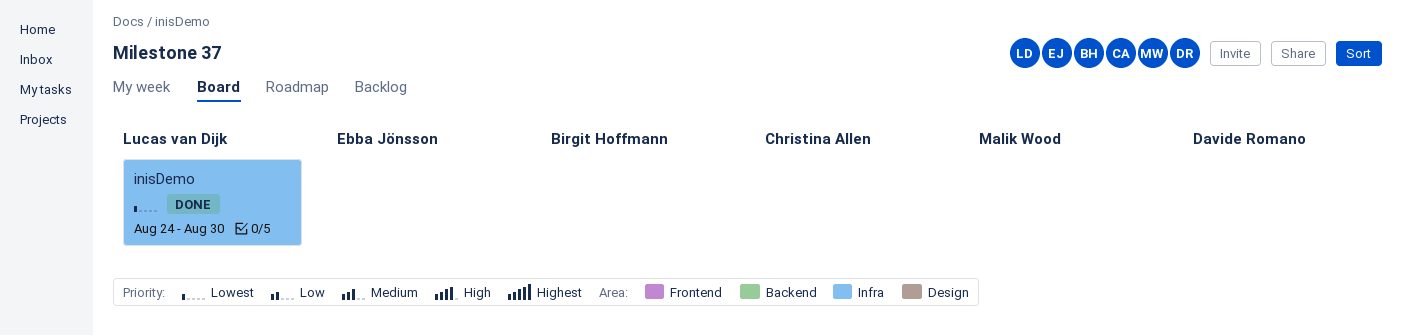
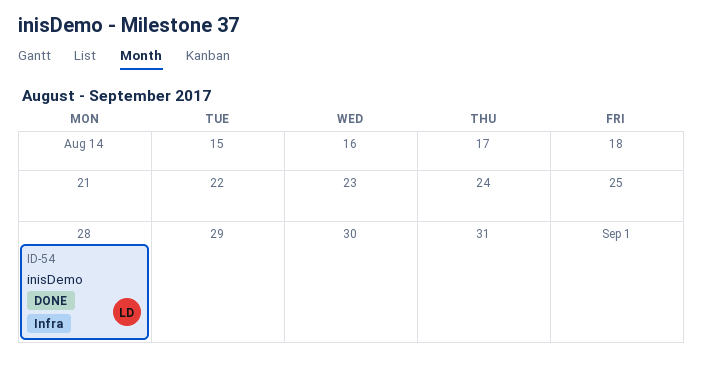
inisDemo, due: Aug 30 -> Aug 28

